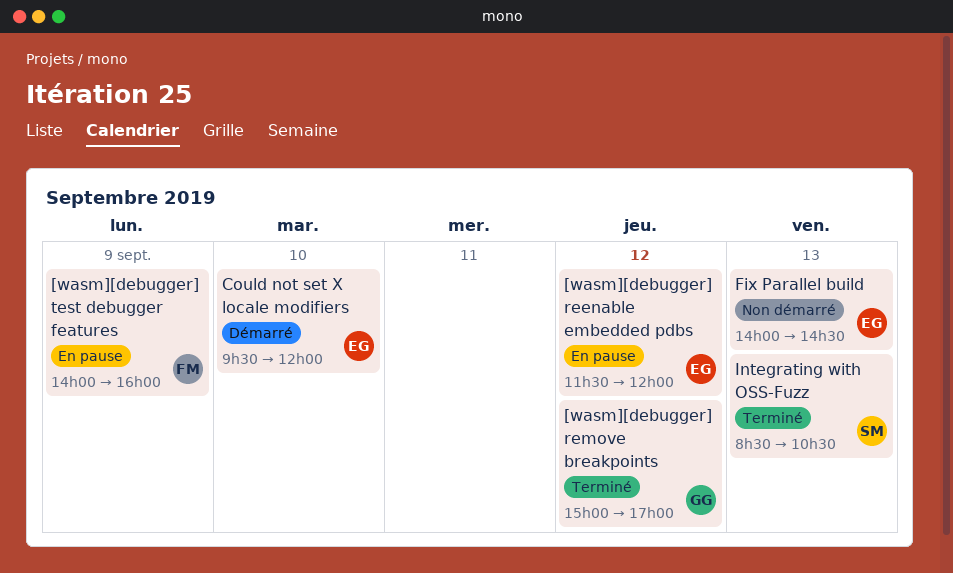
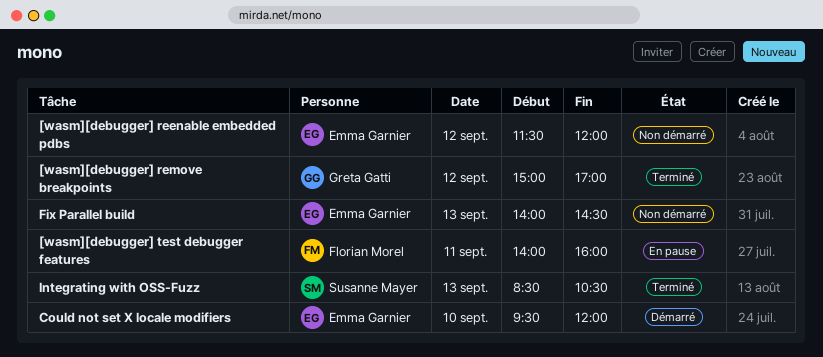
[wasm][debugger] reenable embedded pdbs, status: En pause -> Non démarré
[wasm][debugger] test debugger features, day: Sep 9 -> Sep 11

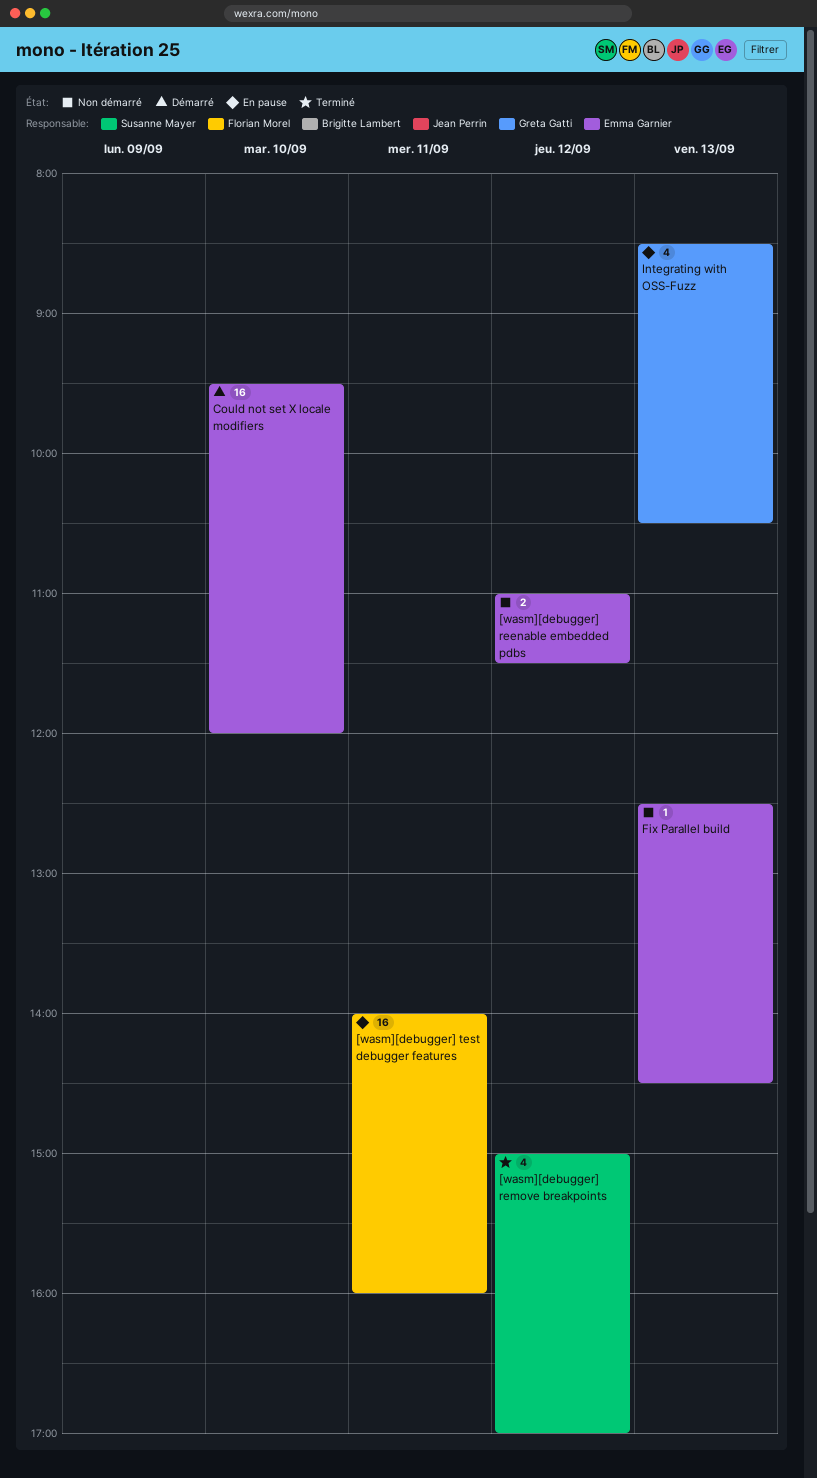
[wasm][debugger] reenable embedded pdbs, begins: 11:30 -> 11:00
[wasm][debugger] reenable embedded pdbs, ends: 12:00 -> 11:30
[wasm][debugger] remove breakpoints, owner: Greta Gatti -> Susanne Mayer
Fix Parallel build, begins: 14:00 -> 12:30
Integrating with OSS-Fuzz, status: Terminé -> En pause
Integrating with OSS-Fuzz, owner: Susanne Mayer -> Greta Gatti

